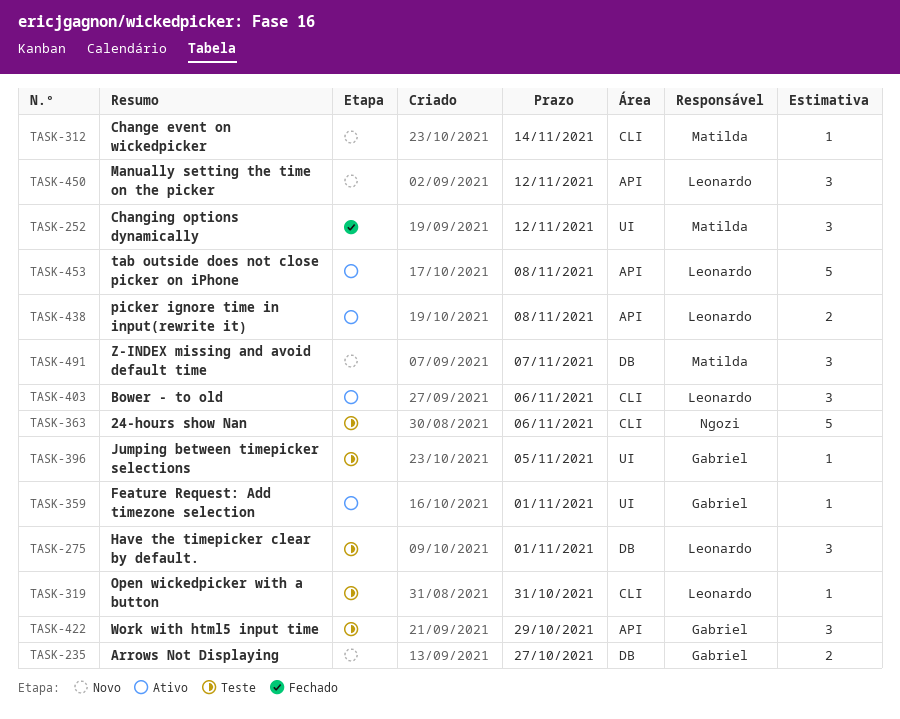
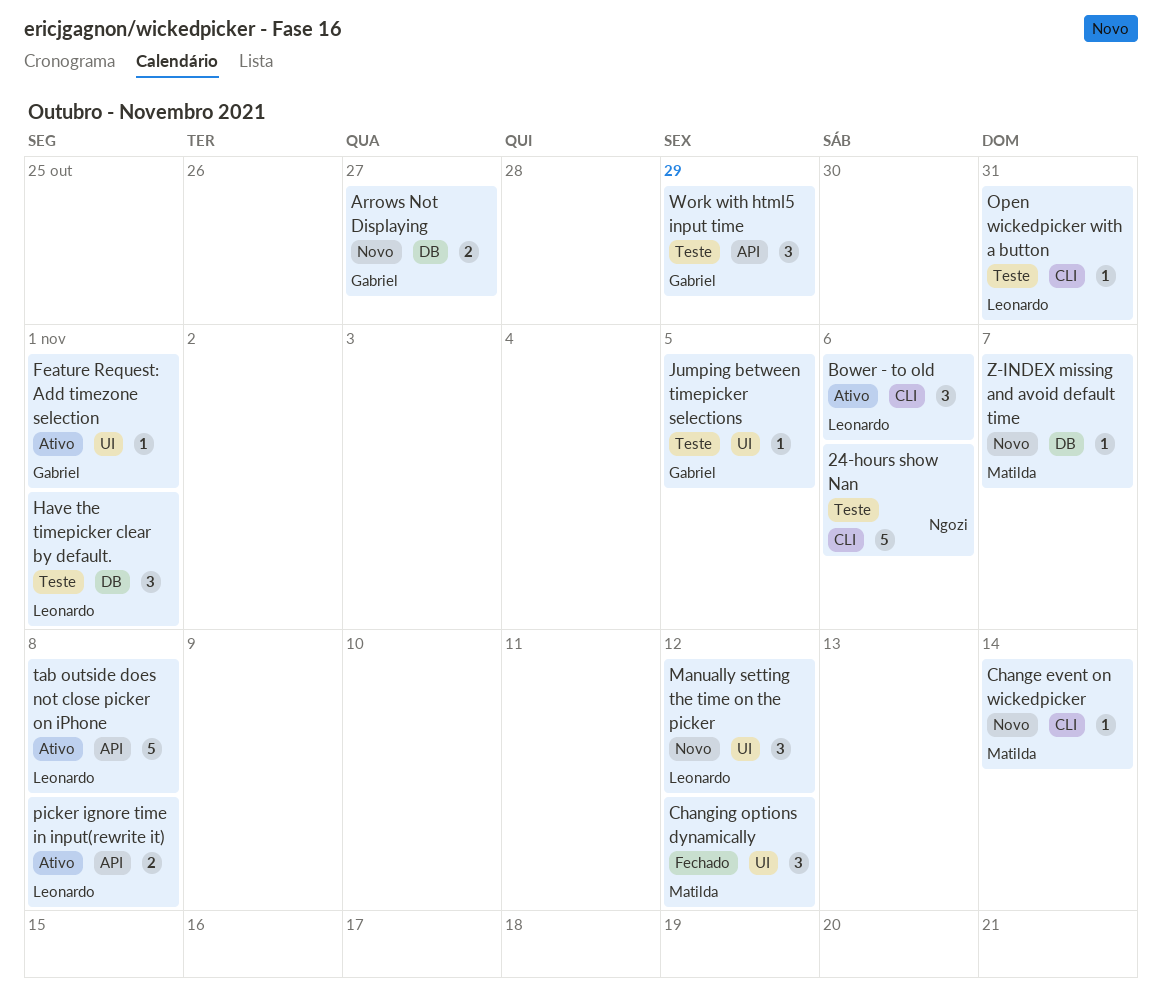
Manually setting the time on the picker, label: API -> UI
Z-INDEX missing and avoid default time, estimate: 3 -> 1

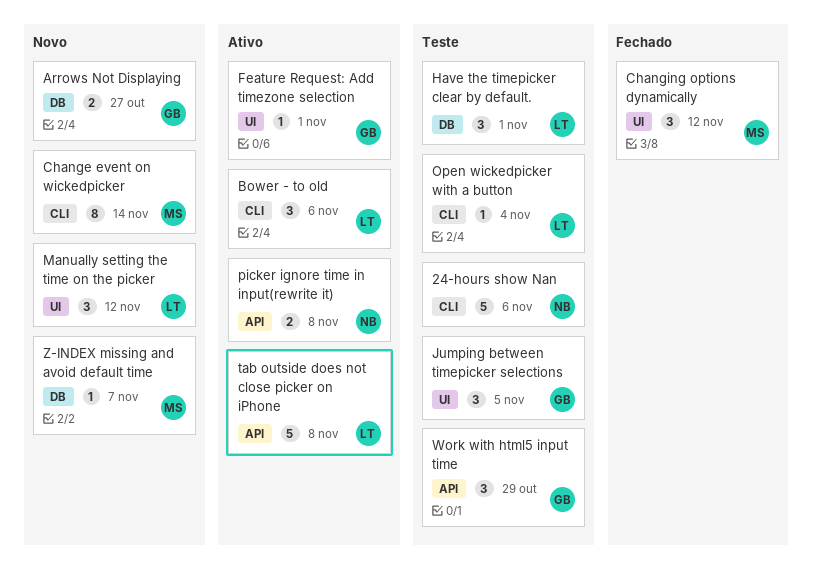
Change event on wickedpicker, estimate: 1 -> 8
Jumping between timepicker selections, estimate: 1 -> 3
Open wickedpicker with a button, due: Oct 31 -> Nov 4
picker ignore time in input(rewrite it), owner: Leonardo -> Ngozi

